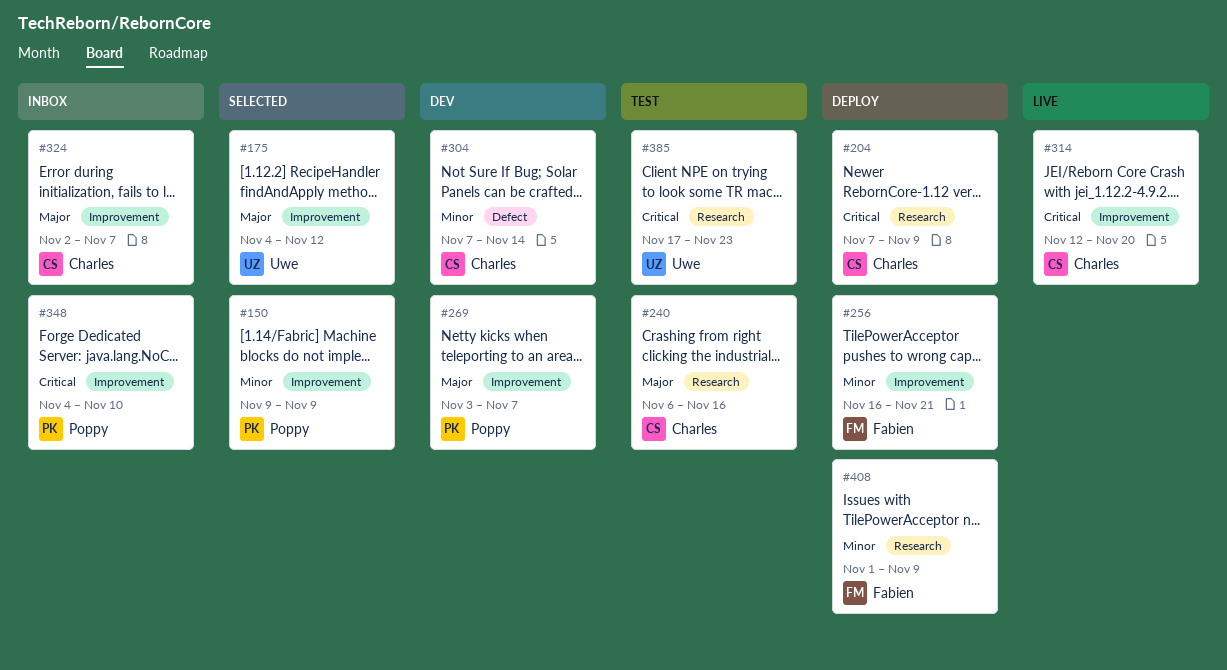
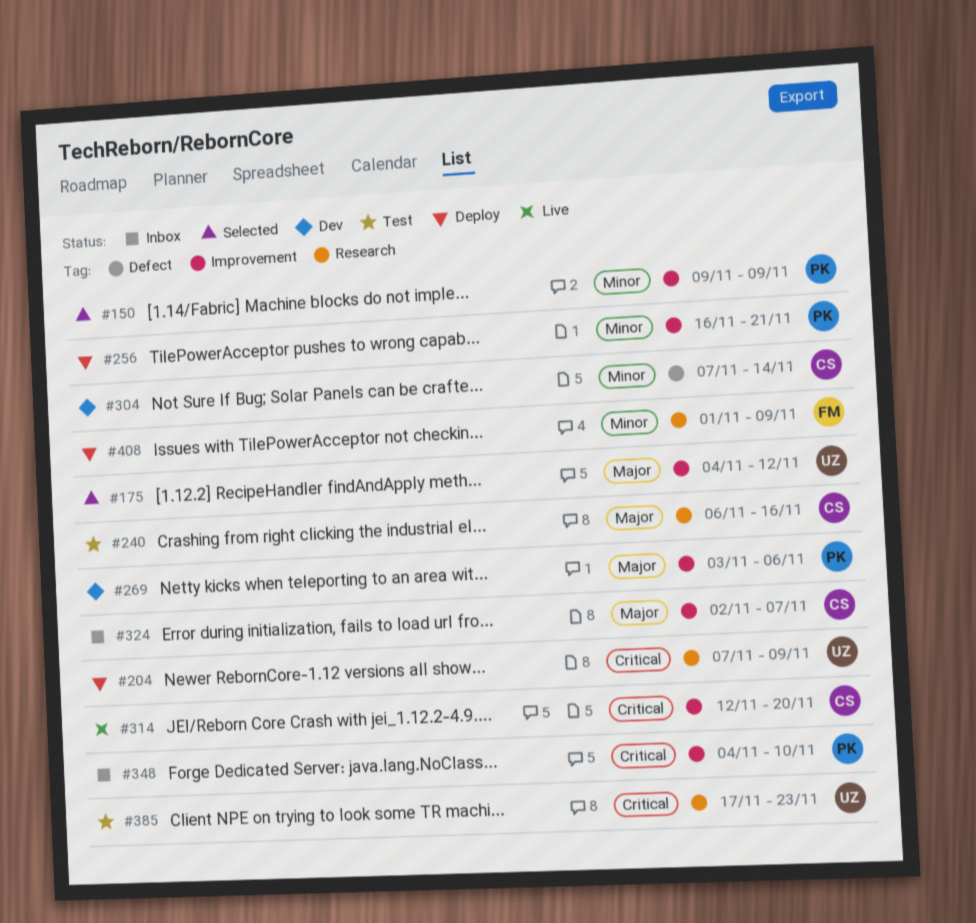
#204, owner: Charles -> Uwe
#256, owner: Fabien -> Poppy
#269, due: Nov 7 -> Nov 6

